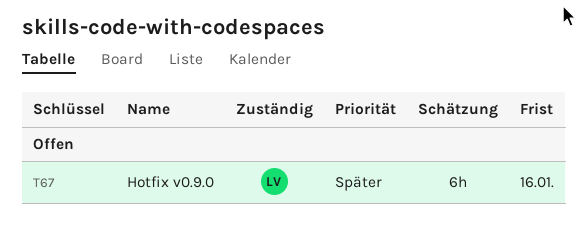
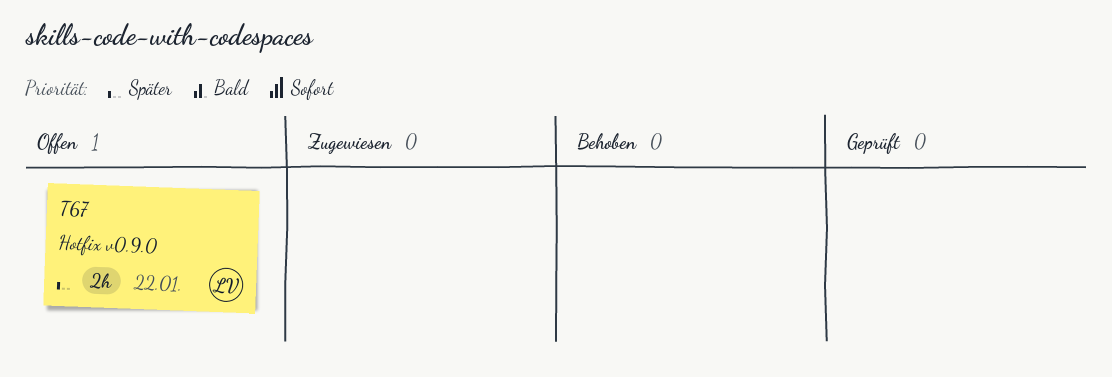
T67, estimate: 6h -> 2h
T67, due: Jan 16 -> Jan 22

